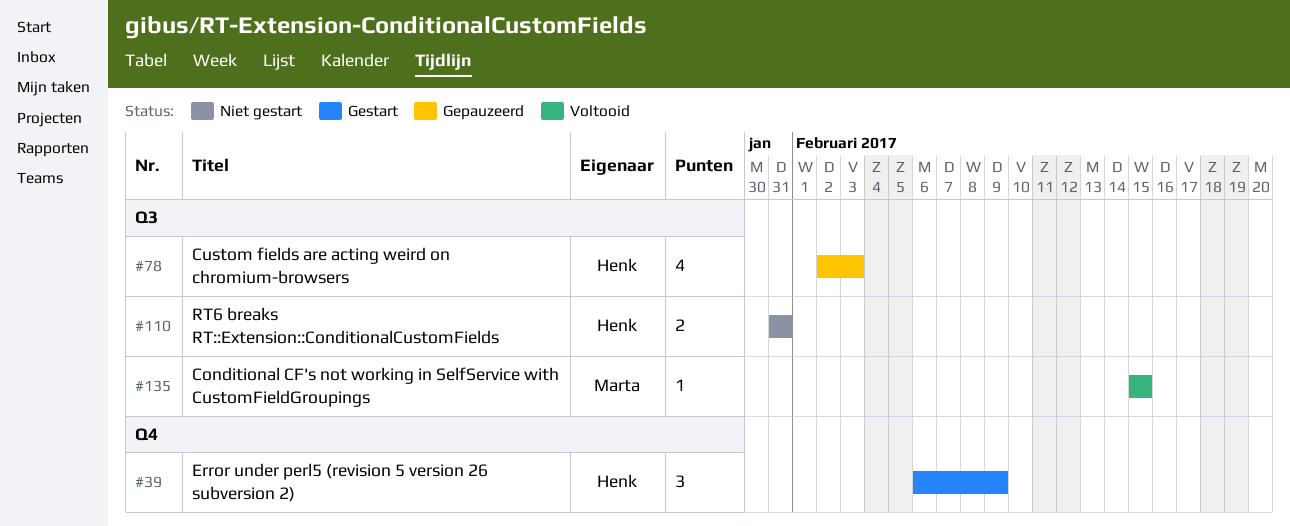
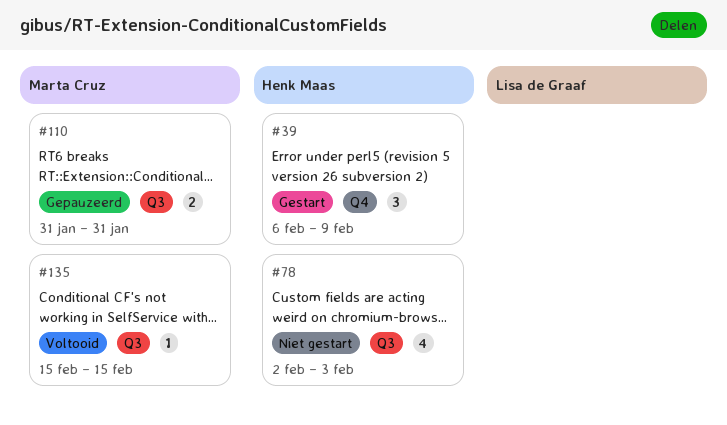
#78, status: Gepauzeerd -> Niet gestart
#110, status: Niet gestart -> Gepauzeerd
#110, owner: Henk Maas -> Marta Cruz

